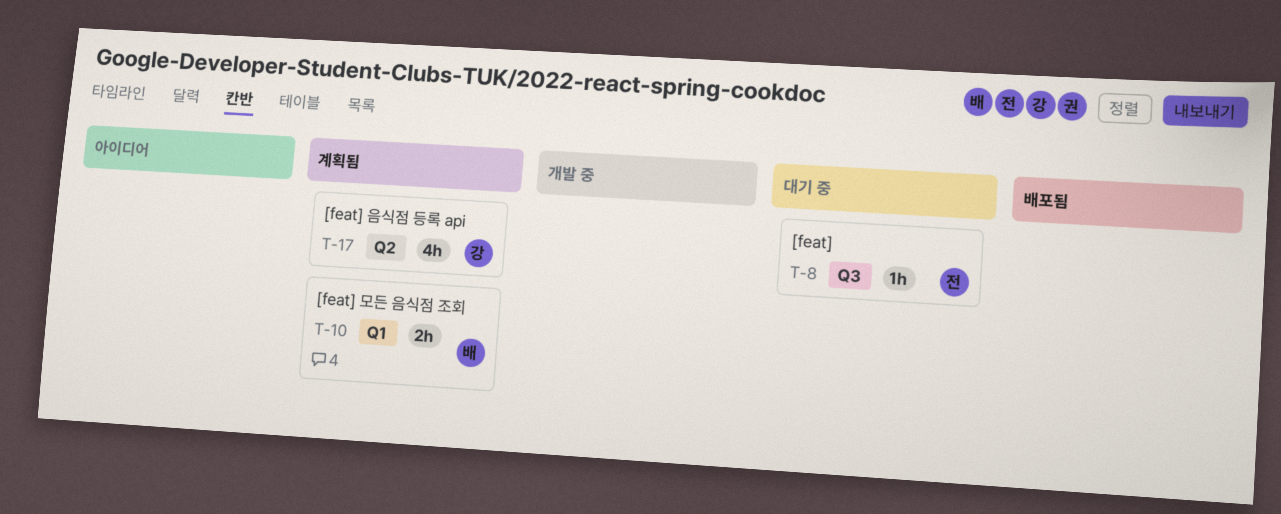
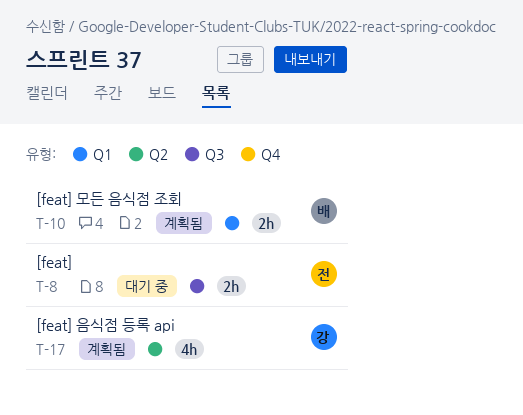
T-8, estimate: 1h -> 2h

